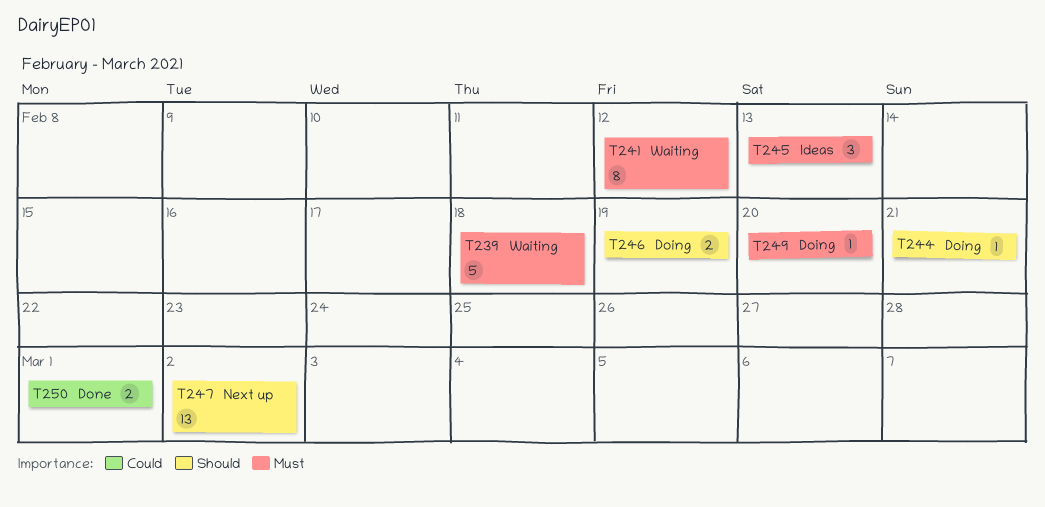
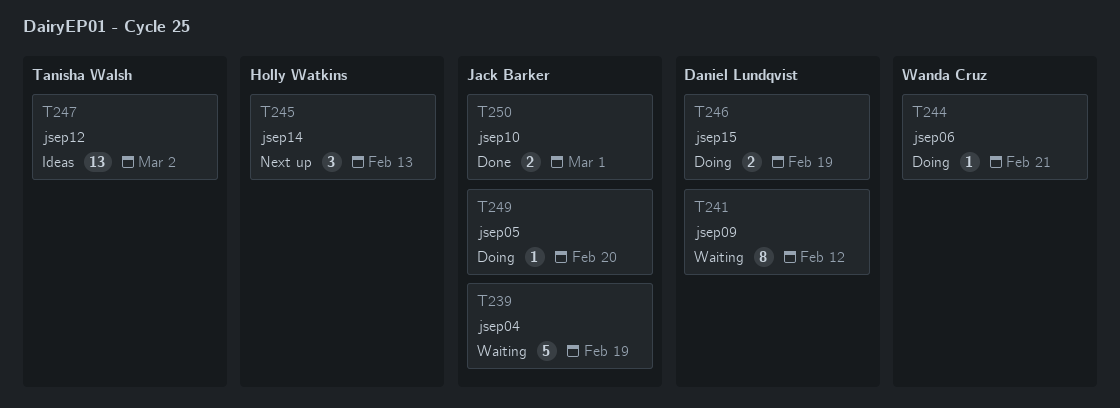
T239, due: Feb 18 -> Feb 19
T245, status: Ideas -> Next up
T247, status: Next up -> Ideas

